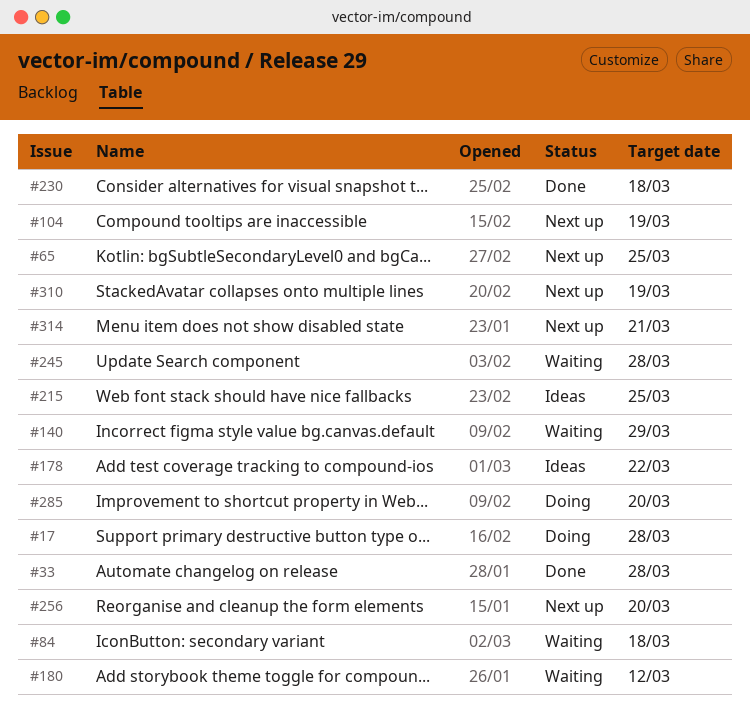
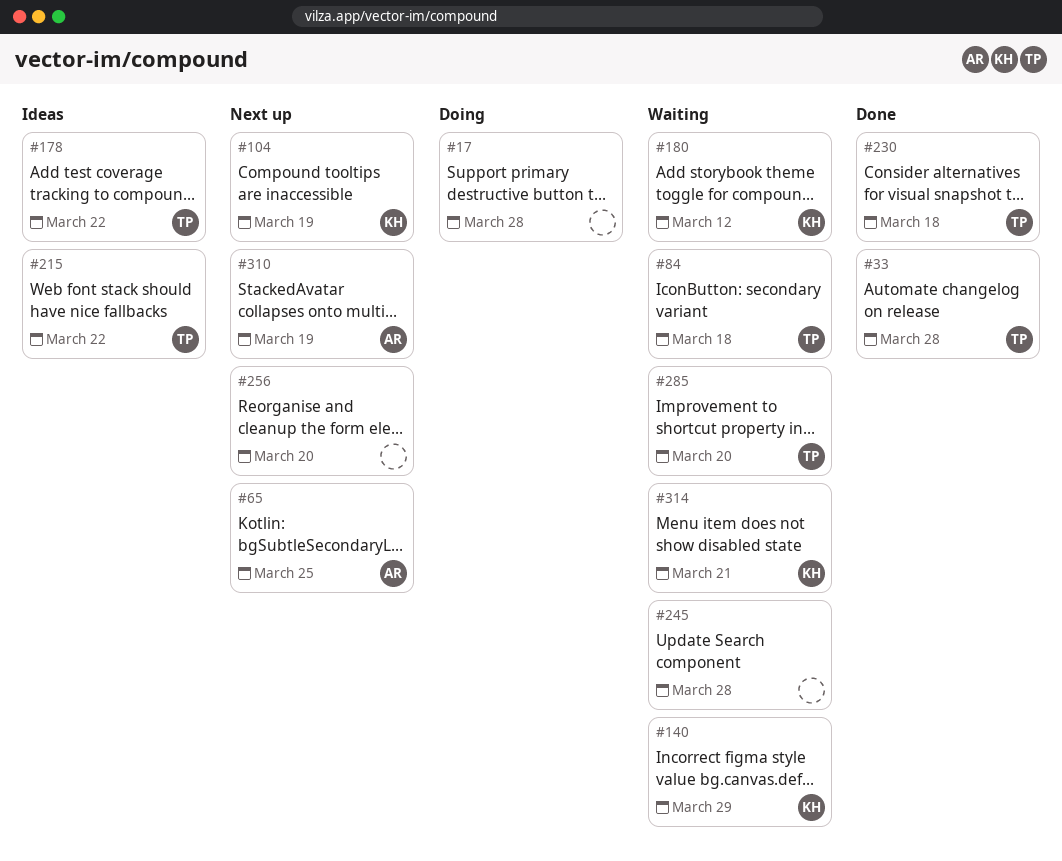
#215, due: Mar 25 -> Mar 22
#285, status: Doing -> Waiting
#314, status: Next up -> Waiting

